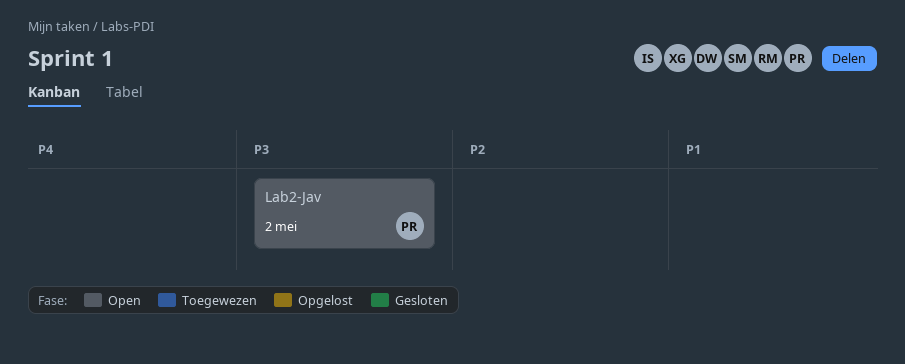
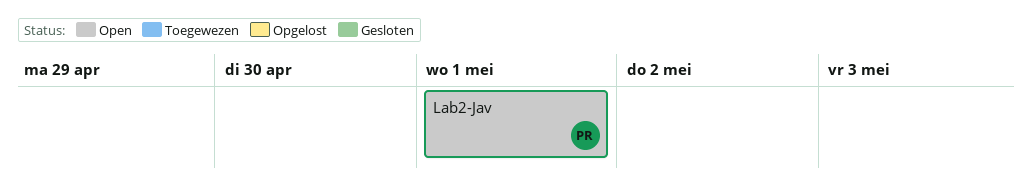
Lab2-Jav, due: May 2 -> May 1

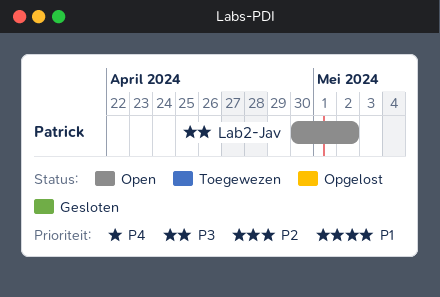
Lab2-Jav, due: May 1 -> May 2

